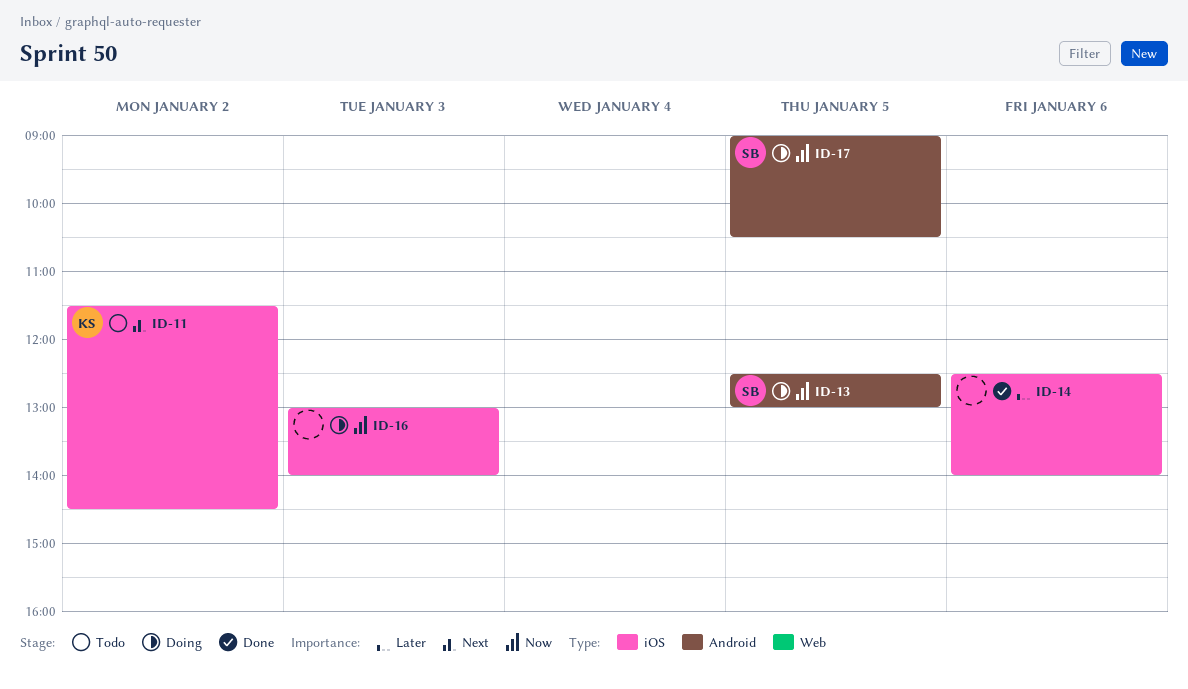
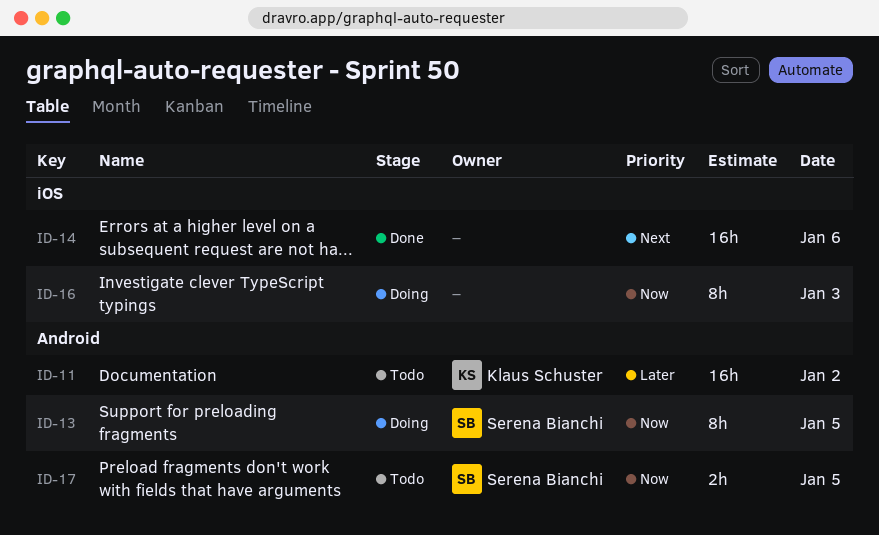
ID-11, priority: Next -> Later
ID-11, label: iOS -> Android
ID-14, priority: Later -> Next
ID-17, status: Doing -> Todo

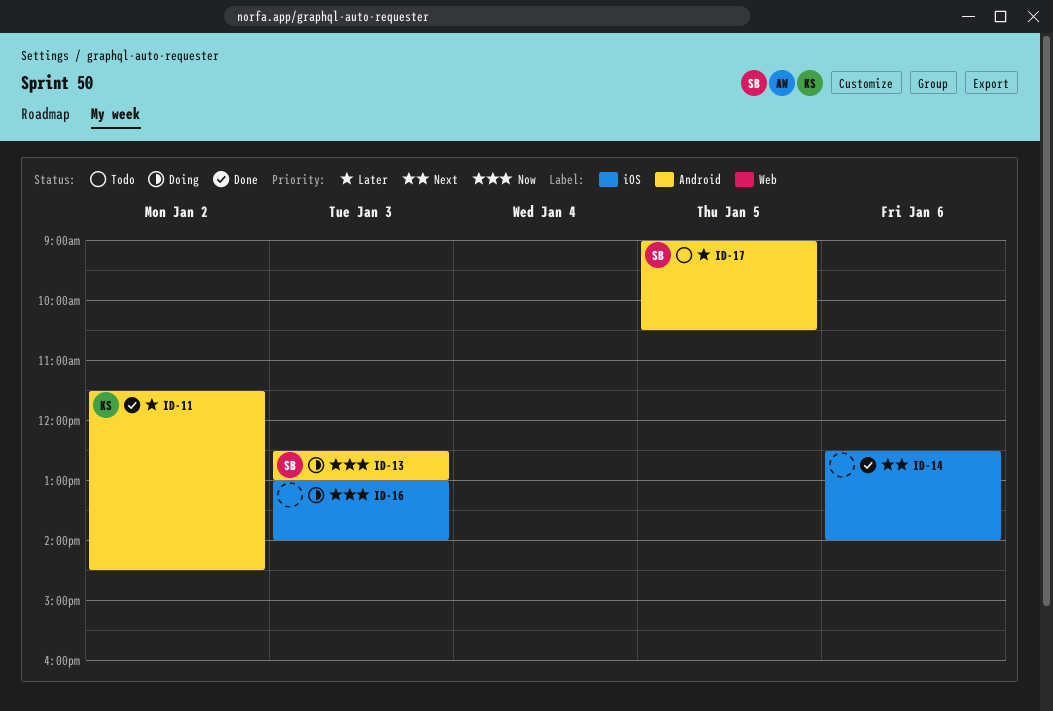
ID-11, status: Todo -> Done
ID-13, day: Jan 5 -> Jan 3
ID-17, priority: Now -> Later

